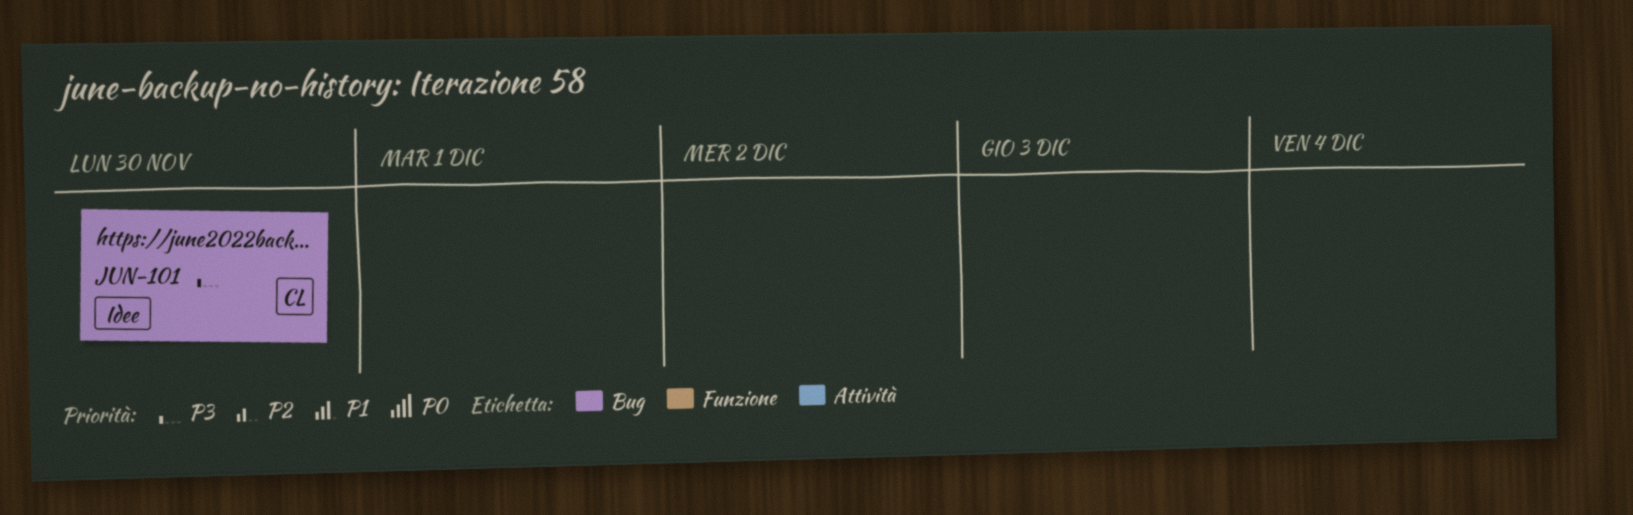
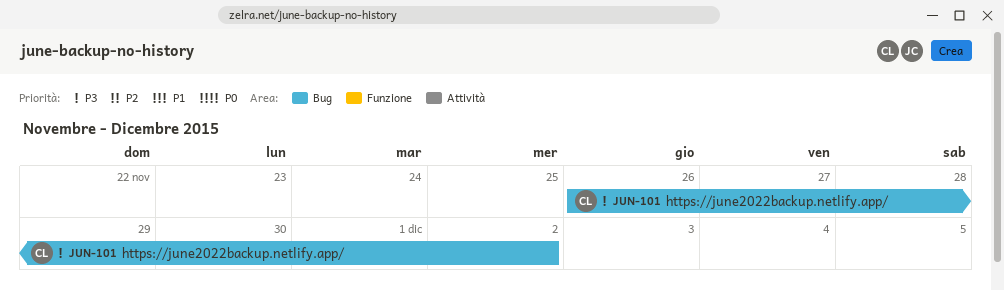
JUN-101, due: Nov 30 -> Dec 2

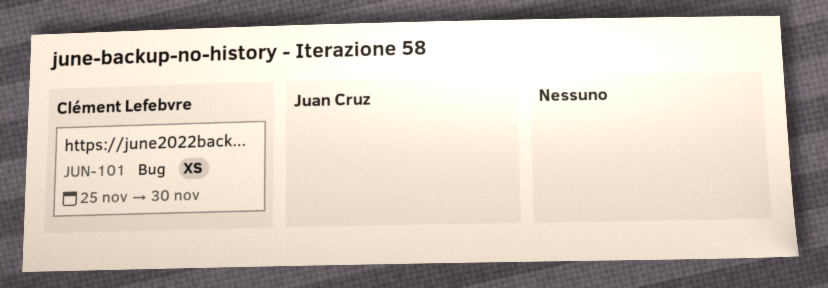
JUN-101, start: Nov 26 -> Nov 25
JUN-101, due: Dec 2 -> Nov 30

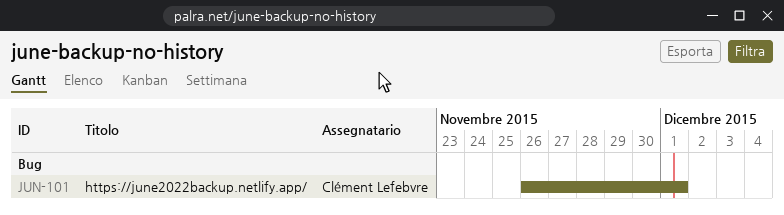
JUN-101, start: Nov 25 -> Nov 26
JUN-101, due: Nov 30 -> Dec 1

